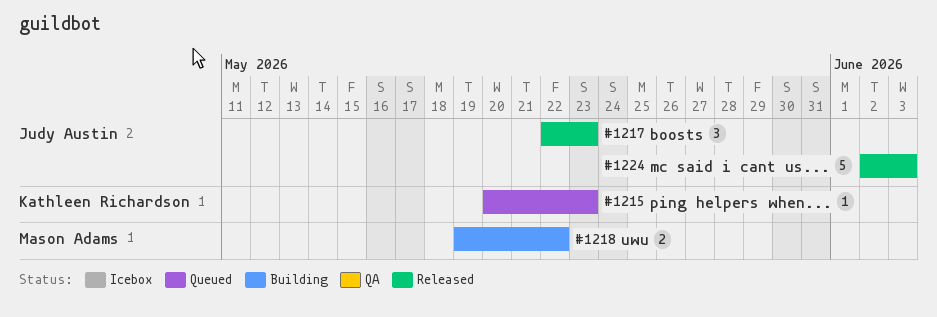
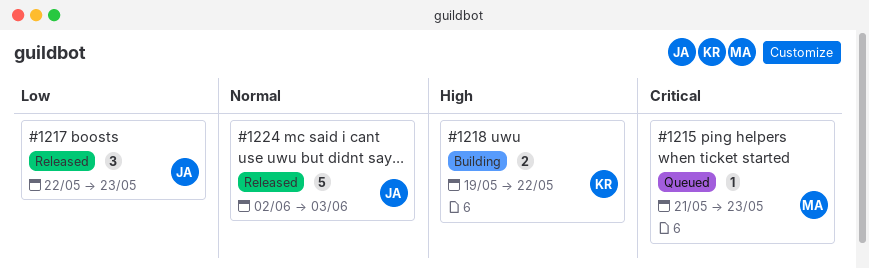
#1215, owner: Kathleen Richardson -> Mason Adams
#1215, start: May 20 -> May 21
#1218, owner: Mason Adams -> Kathleen Richardson

